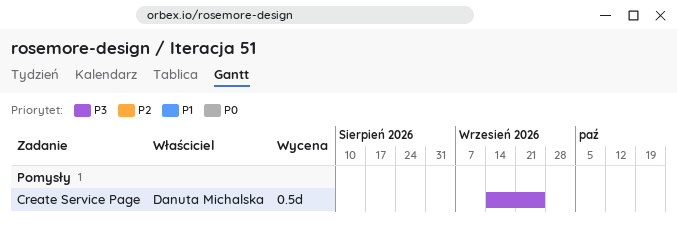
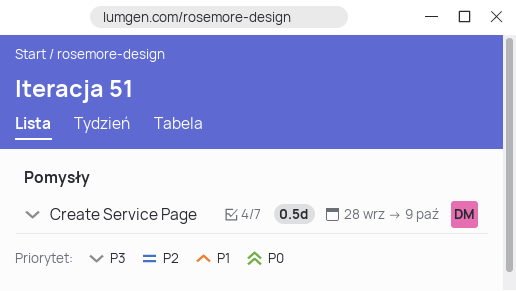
Create Service Page, start: Sep 14 -> Sep 28
Create Service Page, due: Sep 25 -> Oct 9

